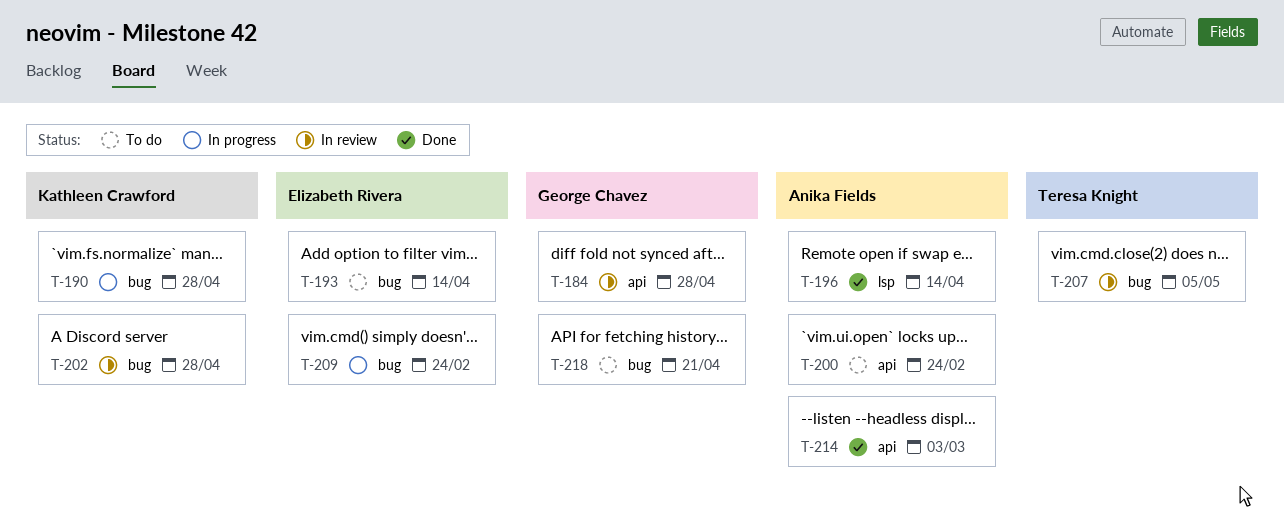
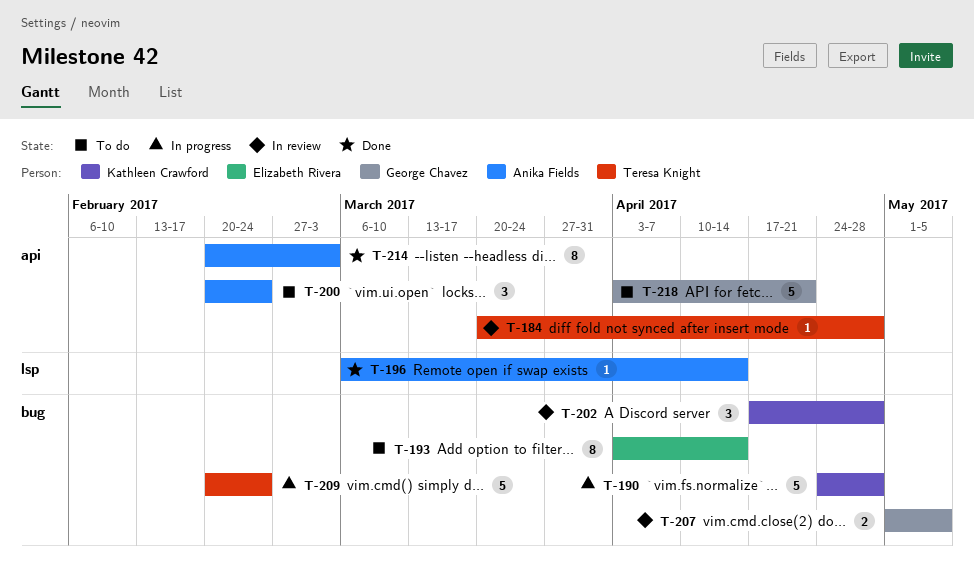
T-184, owner: George Chavez -> Teresa Knight
T-207, owner: Teresa Knight -> George Chavez
T-209, owner: Elizabeth Rivera -> Teresa Knight
T-218, label: bug -> api

